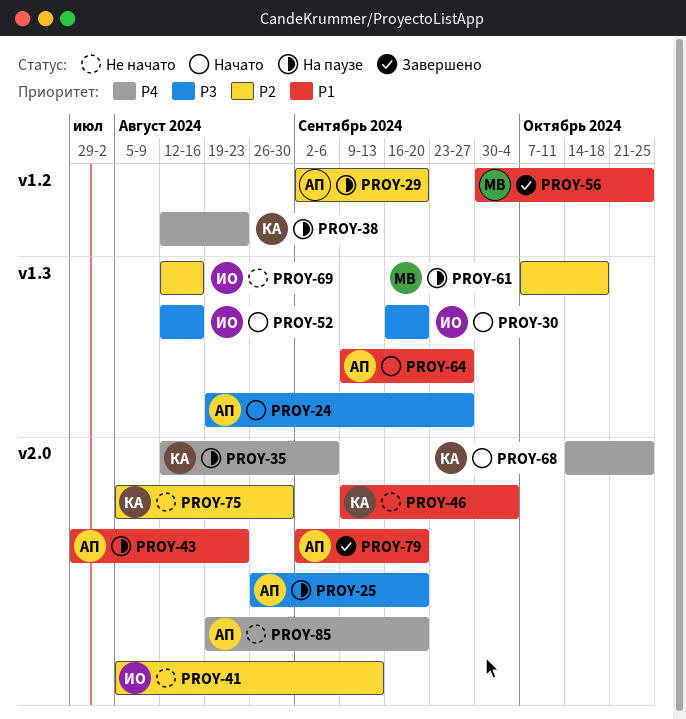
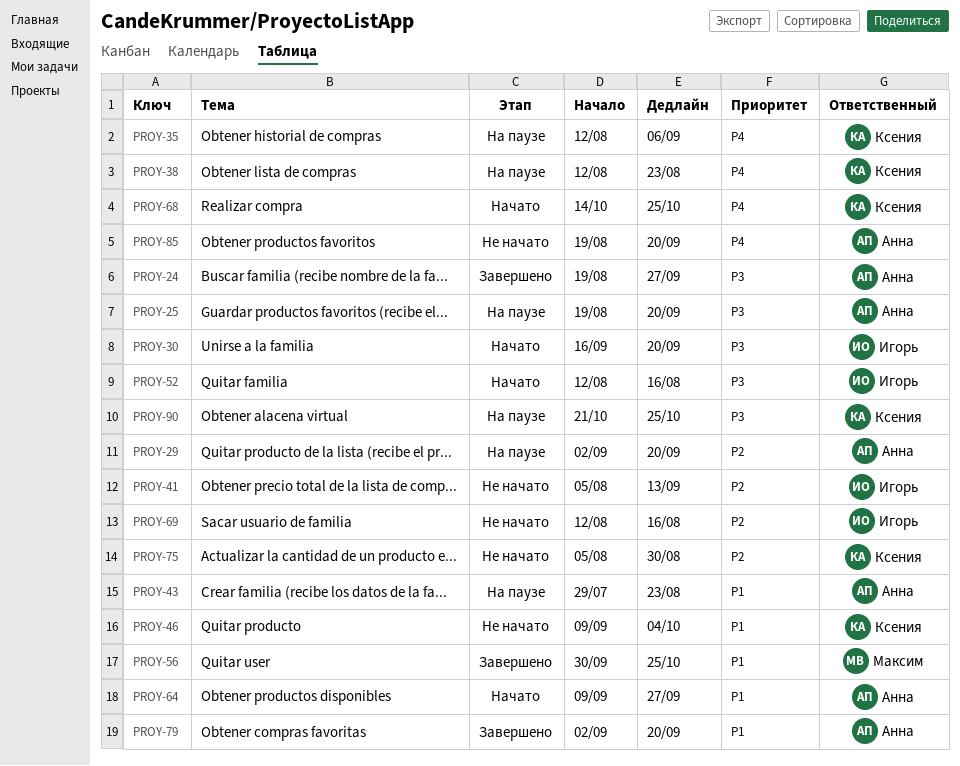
PROY-24, status: Начато -> Завершено
PROY-25, start: Aug 26 -> Aug 19
PROY-61: present -> none
PROY-90: none -> present

